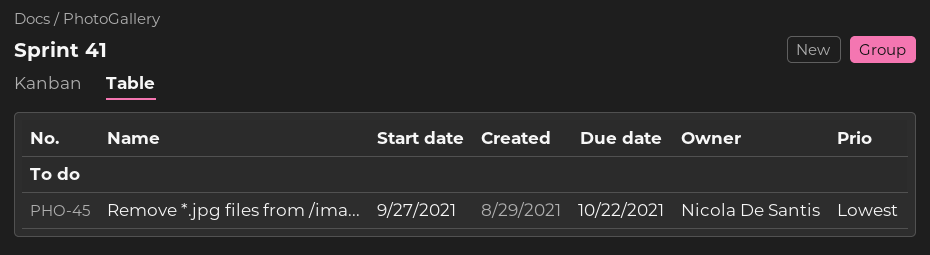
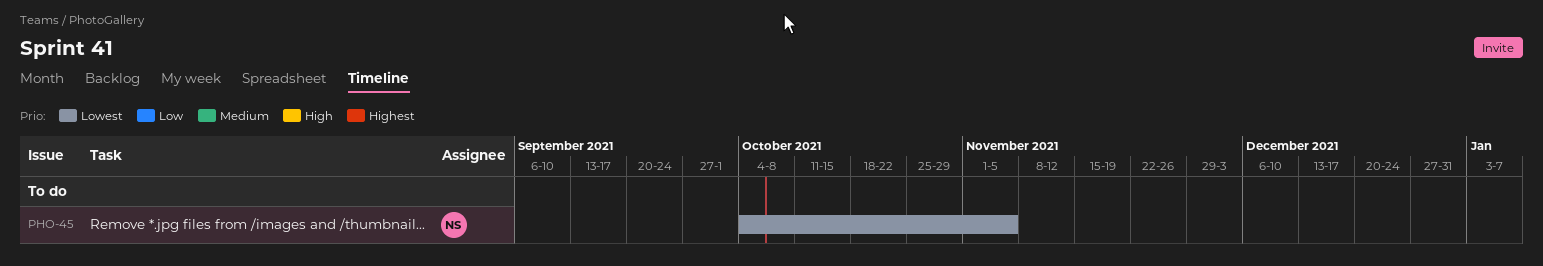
PHO-45, start: Sep 27 -> Oct 4
PHO-45, due: Oct 22 -> Nov 5

